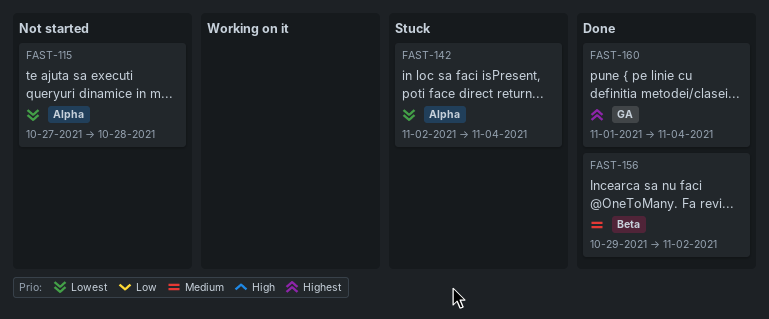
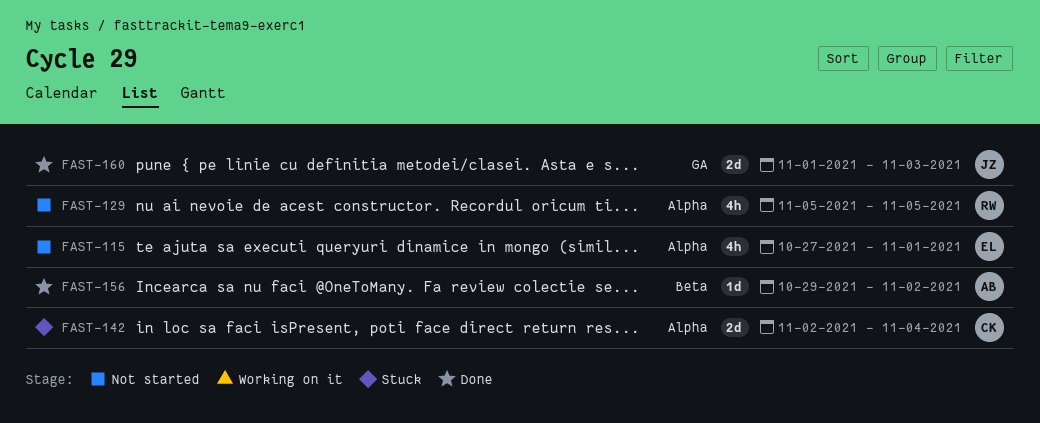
FAST-115, due: Oct 28 -> Nov 1
FAST-129: none -> present
FAST-160, due: Nov 4 -> Nov 3

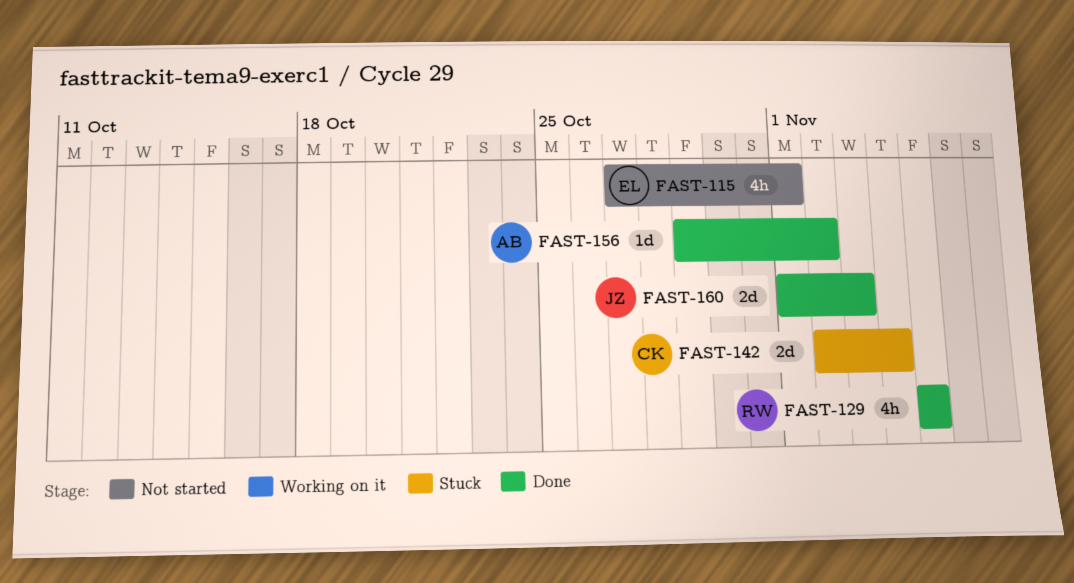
FAST-129, status: Not started -> Done

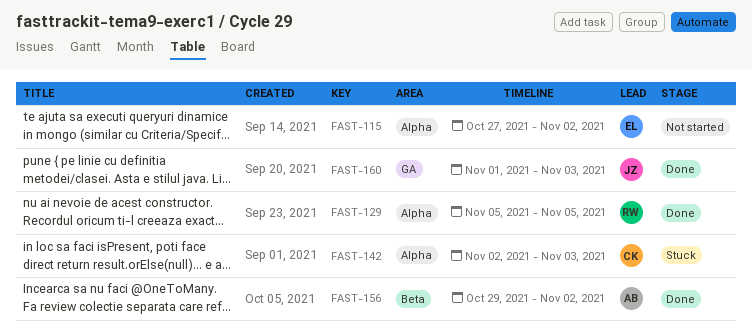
FAST-115, due: Nov 1 -> Nov 2
FAST-142, due: Nov 4 -> Nov 3

